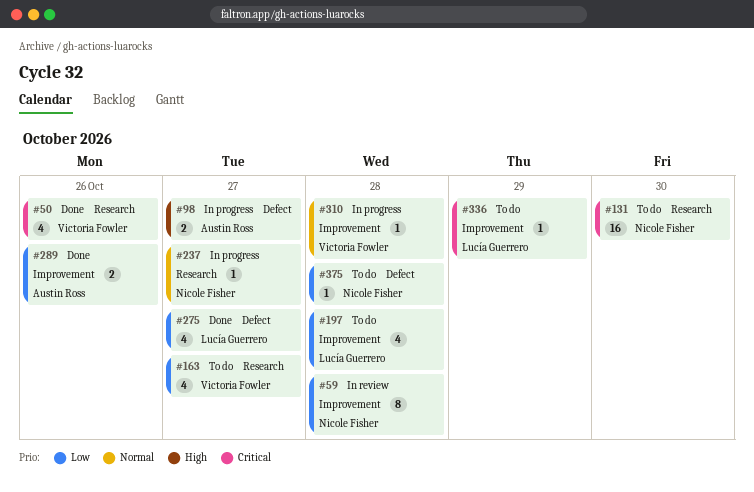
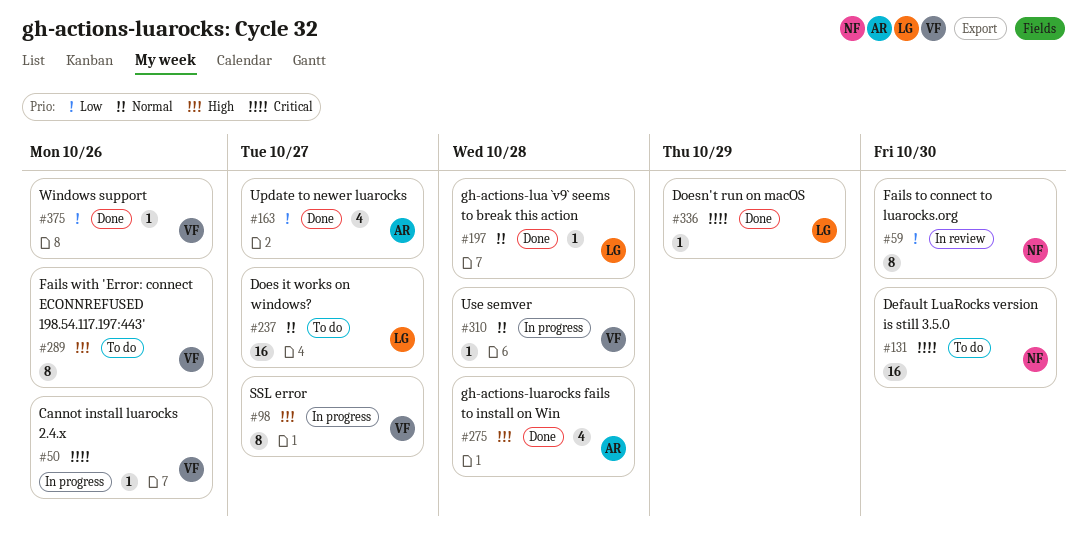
#50, status: Done -> In progress
#50, estimate: 4 -> 1
#59, due: Oct 28 -> Oct 30
#98, owner: Austin Ross -> Victoria Fowler
#98, estimate: 2 -> 8
#163, status: To do -> Done
#163, owner: Victoria Fowler -> Austin Ross
#197, status: To do -> Done
#197, priority: Low -> Normal
#197, estimate: 4 -> 1
#237, status: In progress -> To do
#237, owner: Nicole Fisher -> Lucía Guerrero
#237, estimate: 1 -> 16
#275, owner: Lucía Guerrero -> Austin Ross
#275, priority: Low -> High
#275, due: Oct 27 -> Oct 28
#289, status: Done -> To do
#289, owner: Austin Ross -> Victoria Fowler
#289, priority: Low -> High
#289, estimate: 2 -> 8
#336, status: To do -> Done
#375, status: To do -> Done
#375, owner: Nicole Fisher -> Victoria Fowler
#375, due: Oct 28 -> Oct 26

